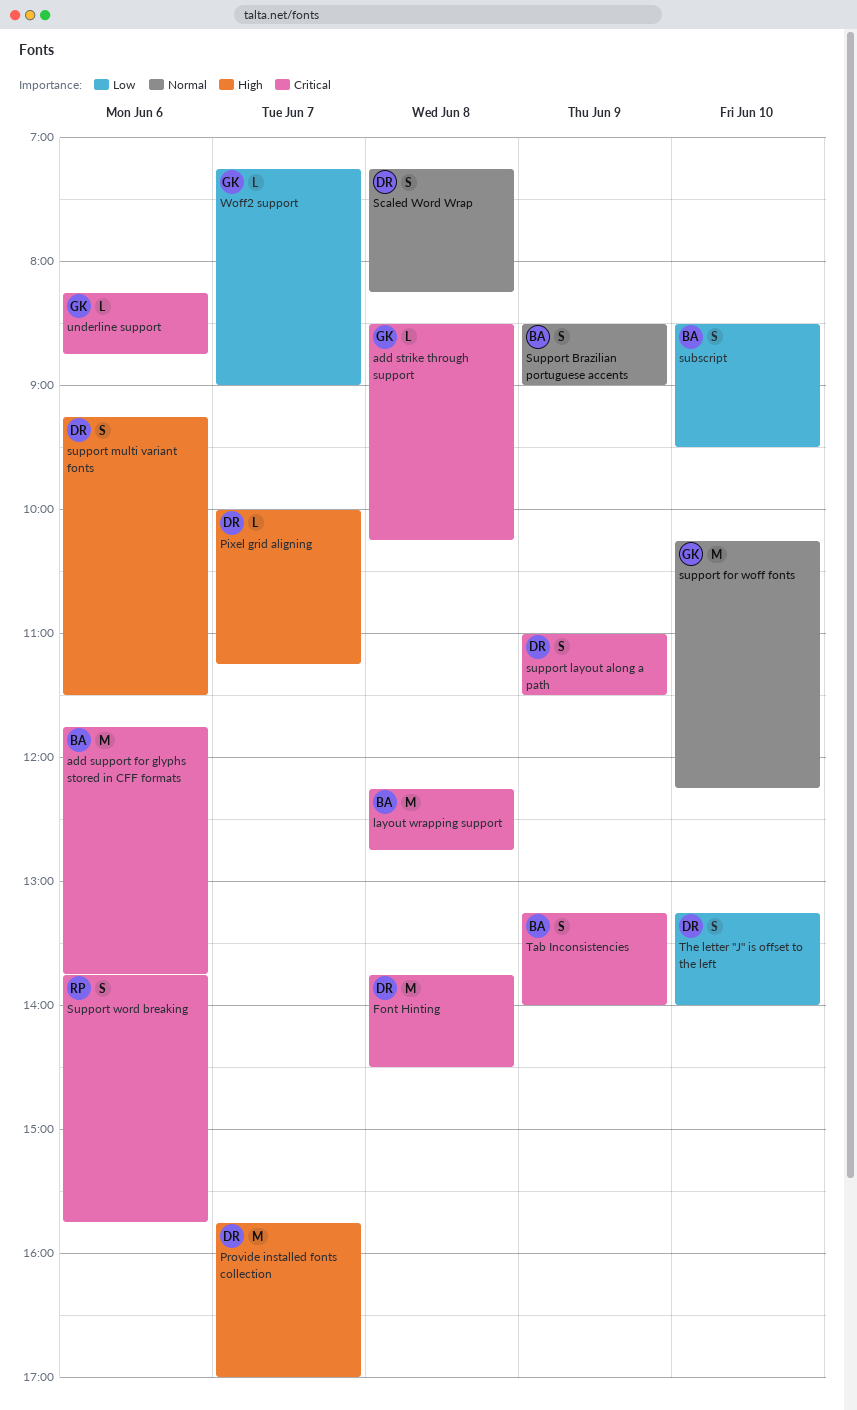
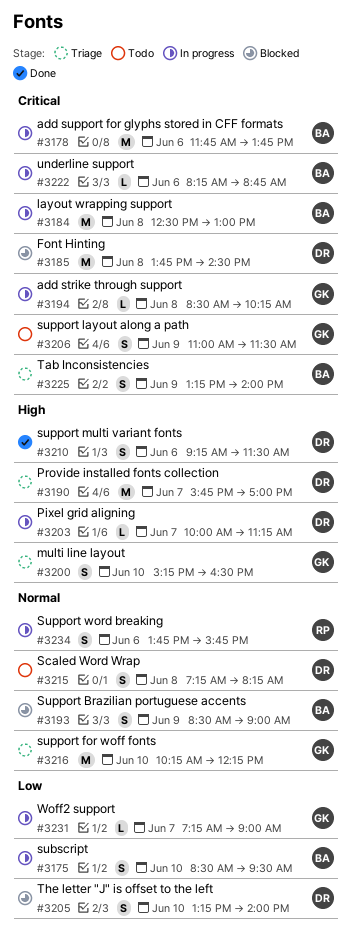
layout wrapping support, begins: 12:15 -> 12:30
layout wrapping support, ends: 12:45 -> 13:00
multi line layout: none -> present
support layout along a path, owner: DR -> GK
Support word breaking, priority: Critical -> Normal
underline support, owner: GK -> BA

